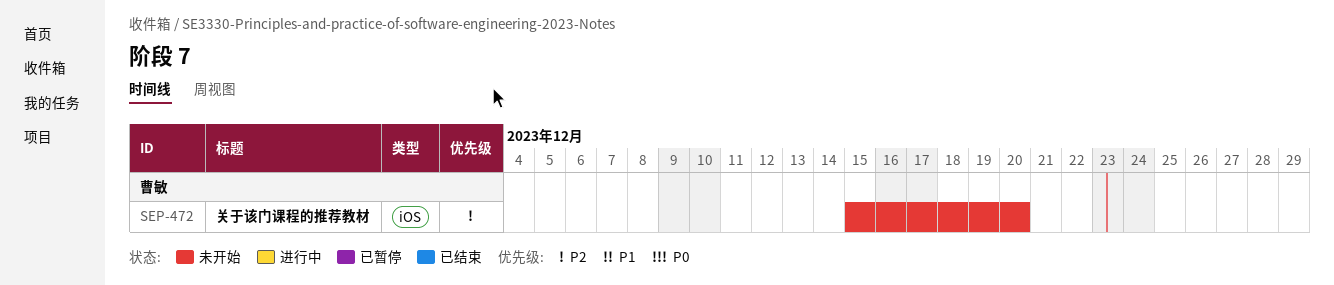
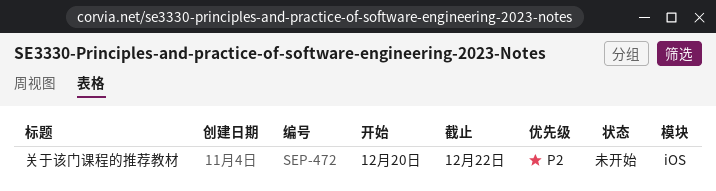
SEP-472, start: Dec 15 -> Dec 20
SEP-472, due: Dec 20 -> Dec 22

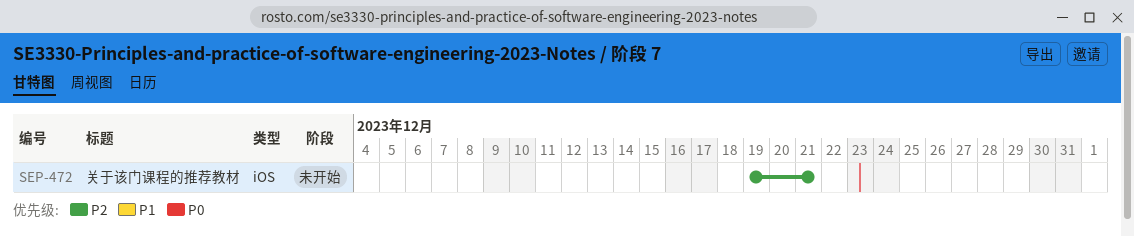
SEP-472, start: Dec 20 -> Dec 19
SEP-472, due: Dec 22 -> Dec 21

